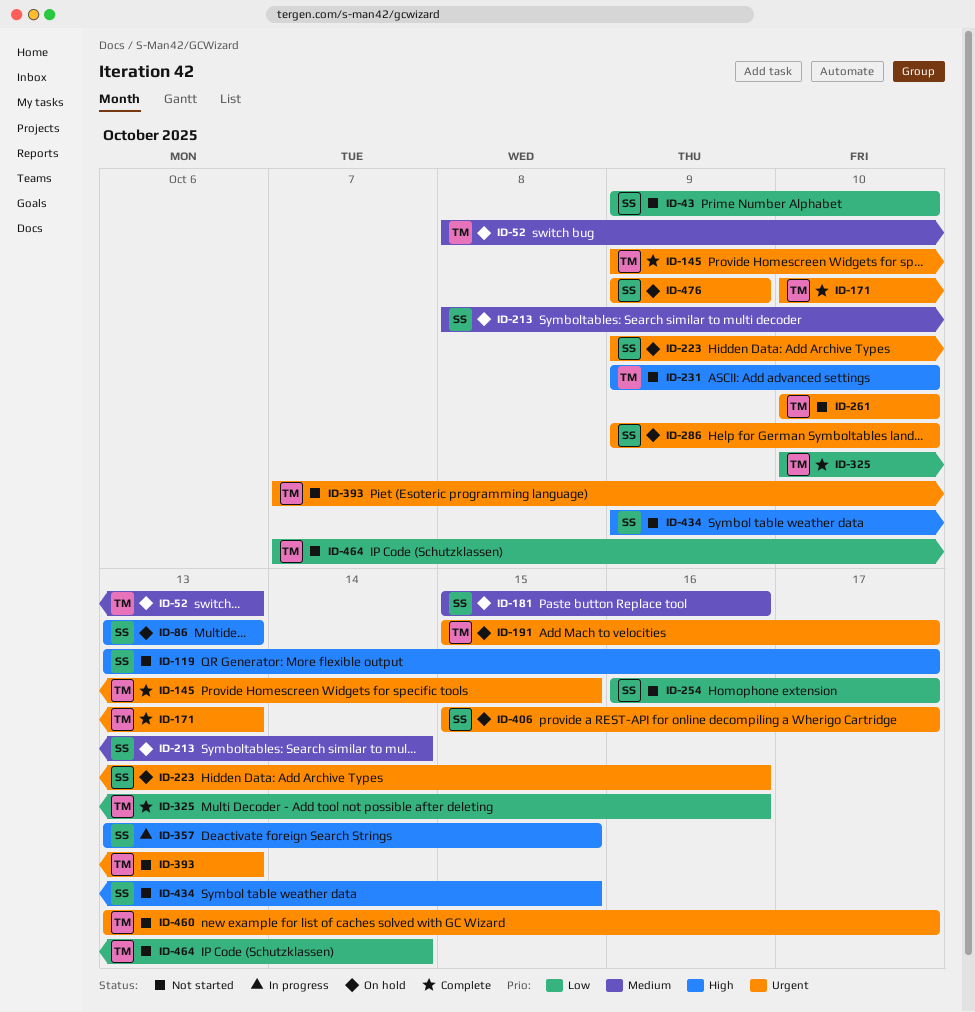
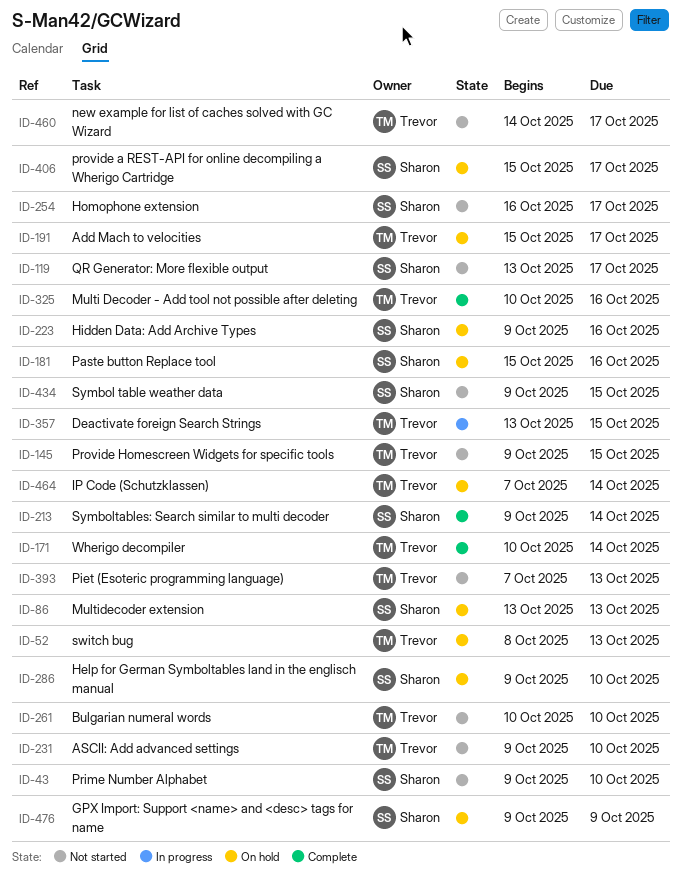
ID-145, status: Complete -> Not started
ID-171, due: Oct 13 -> Oct 14
ID-213, status: On hold -> Complete
ID-213, start: Oct 8 -> Oct 9
ID-357, owner: Sharon -> Trevor
ID-460, start: Oct 13 -> Oct 14
ID-464, status: Not started -> On hold

